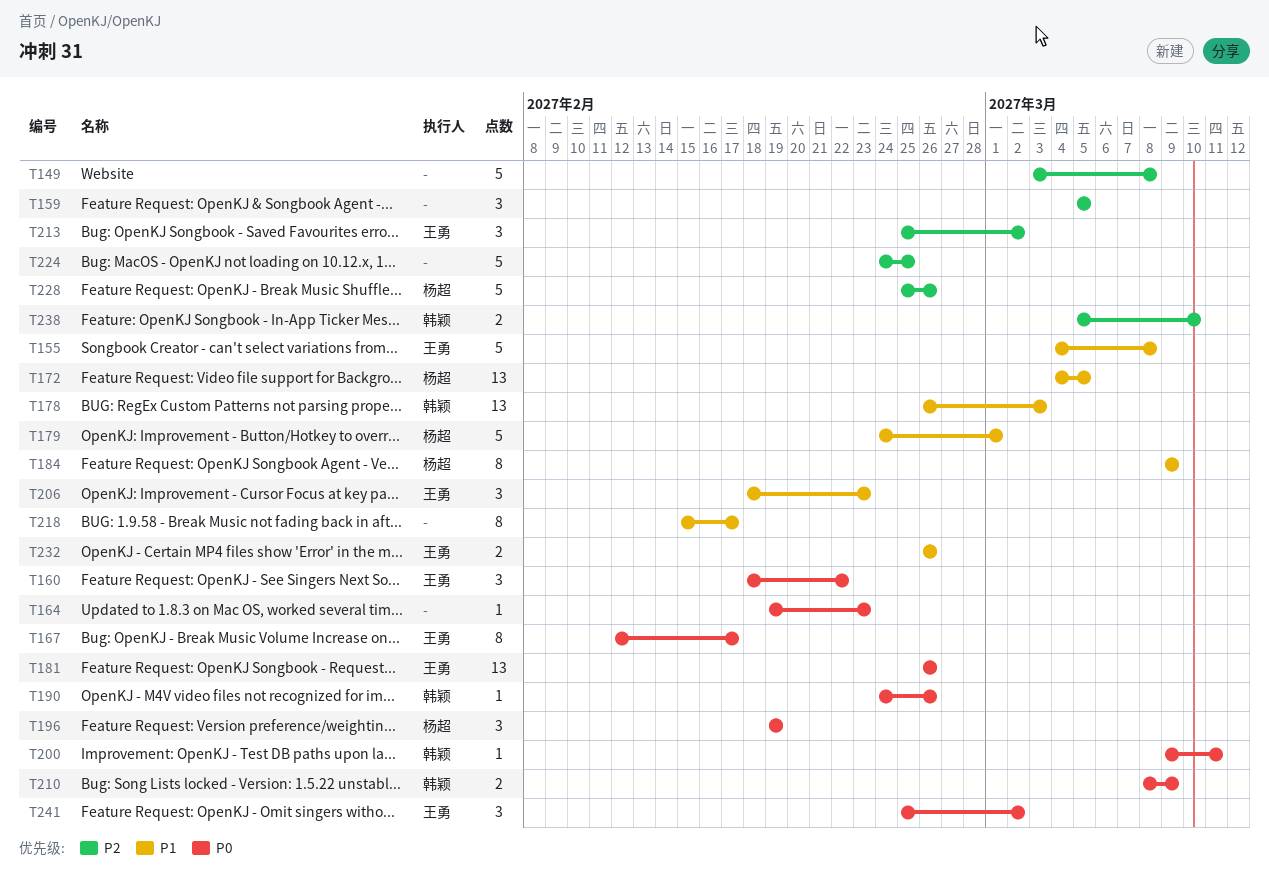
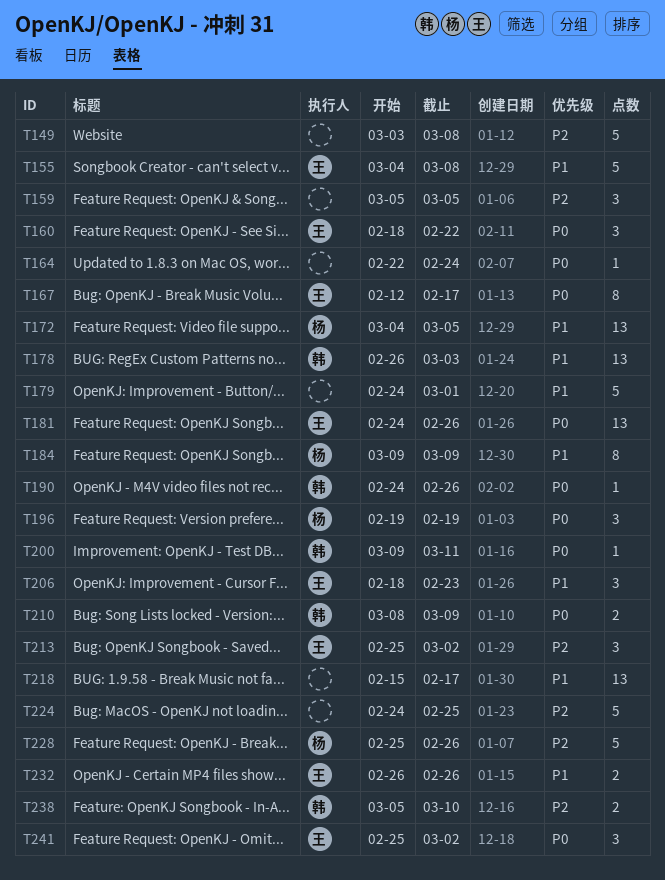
T164, start: Feb 19 -> Feb 22
T164, due: Feb 23 -> Feb 24
T179, owner: 杨超 -> none
T181, start: Feb 26 -> Feb 24
T218, estimate: 8 -> 13

